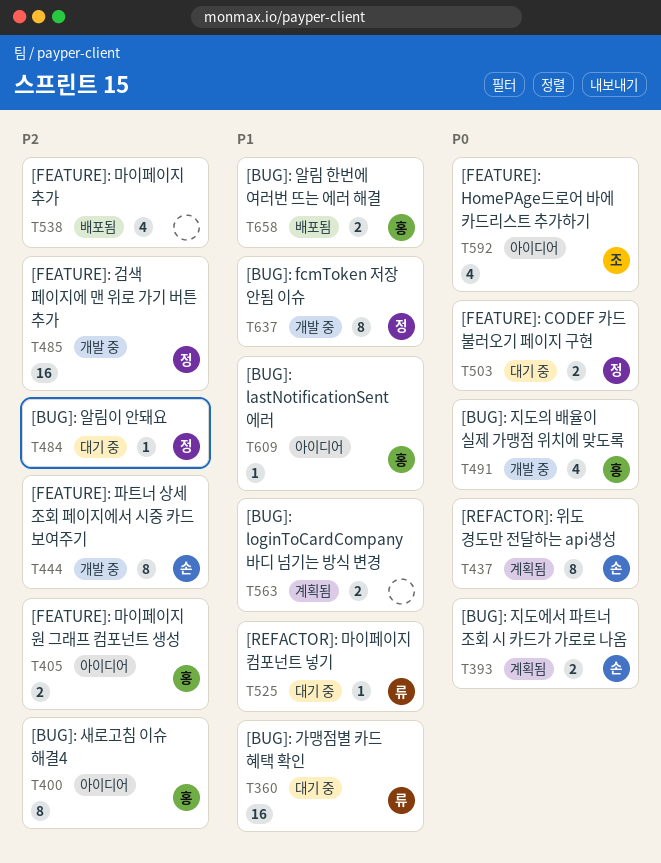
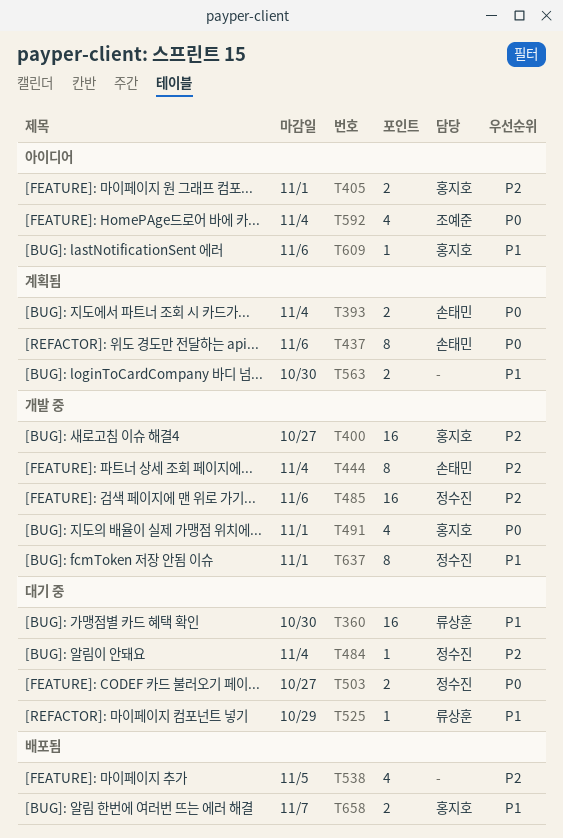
T400, status: 아이디어 -> 개발 중
T400, estimate: 8 -> 16

